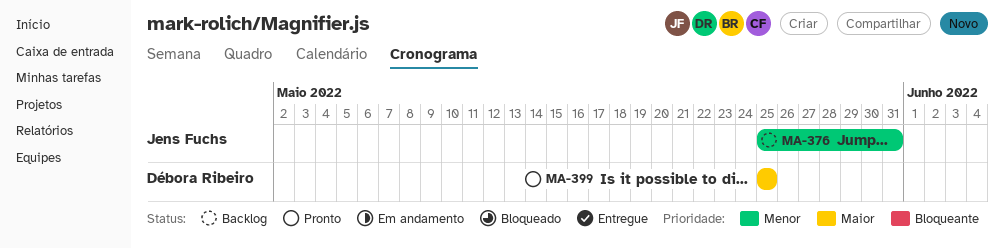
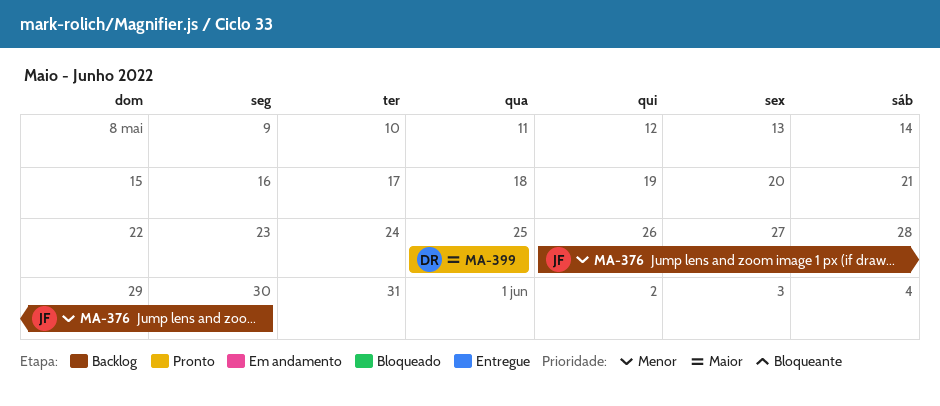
MA-376, start: May 25 -> May 26
MA-376, due: May 31 -> May 30

